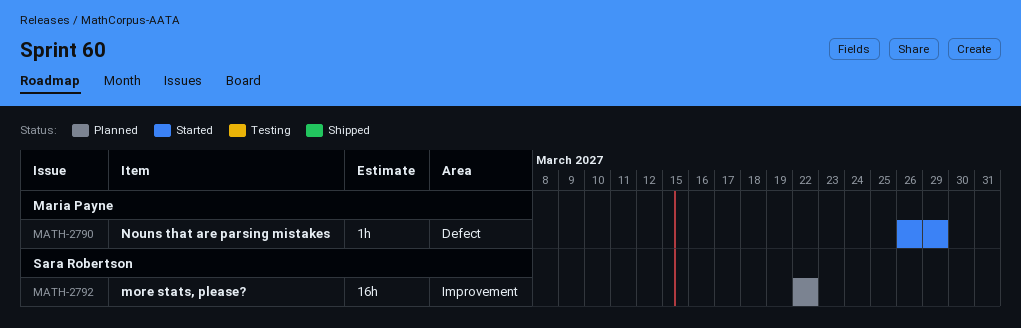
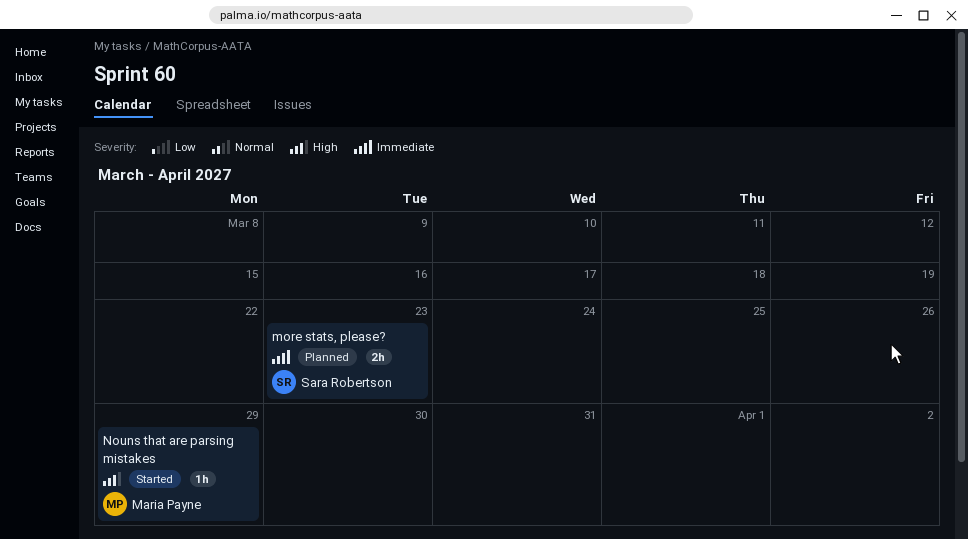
more stats, please?, estimate: 16h -> 2h
more stats, please?, due: Mar 22 -> Mar 23

